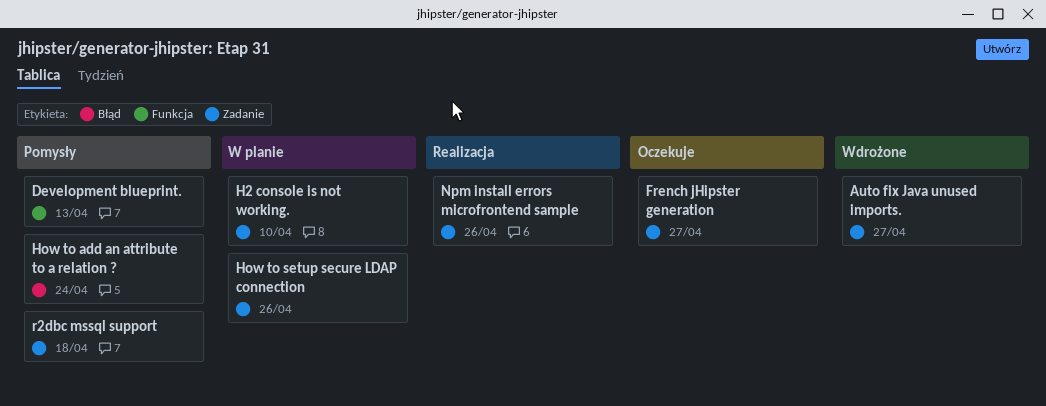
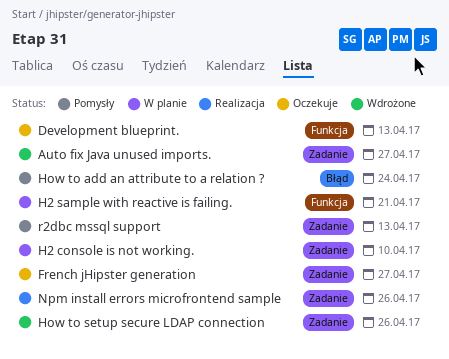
Development blueprint., status: Pomysły -> Oczekuje
H2 sample with reactive is failing.: none -> present
How to setup secure LDAP connection, status: W planie -> Wdrożone
r2dbc mssql support, due: Apr 18 -> Apr 13

